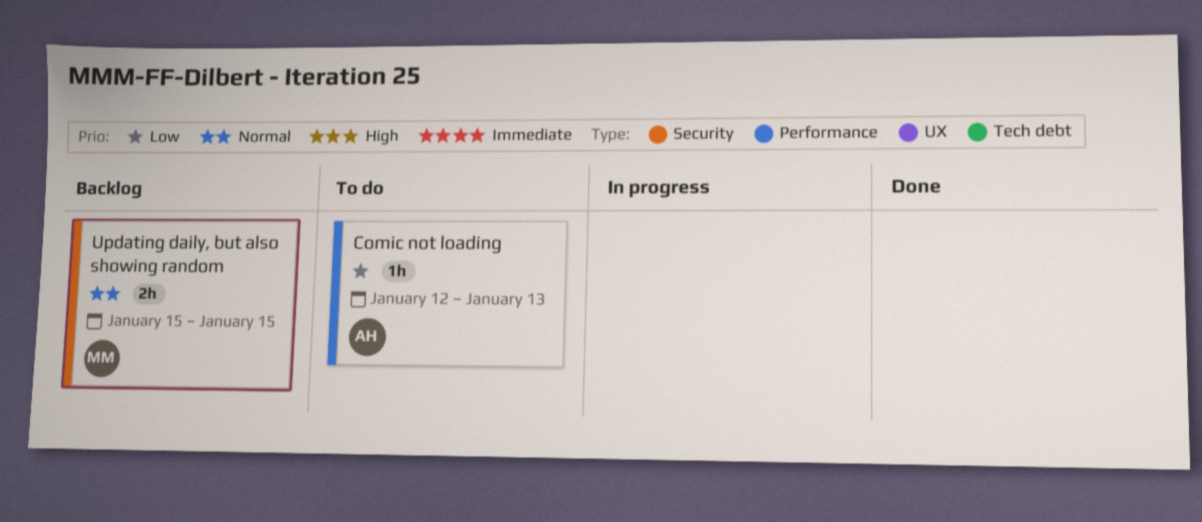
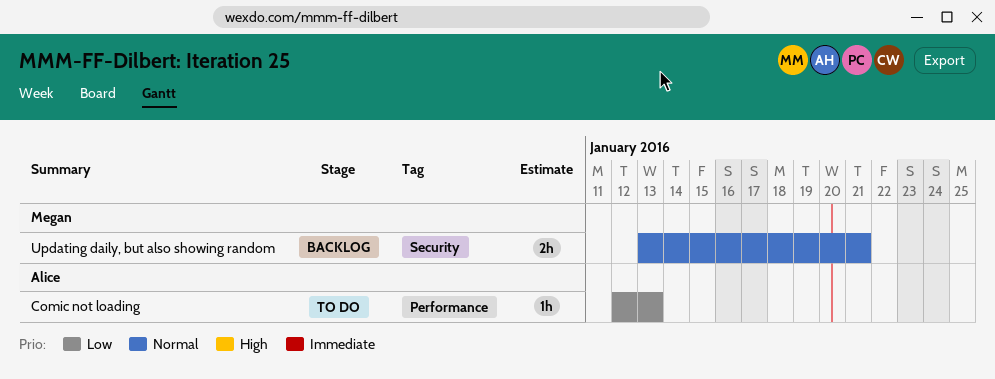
Updating daily, but also showing random, start: Jan 15 -> Jan 13
Updating daily, but also showing random, due: Jan 15 -> Jan 21

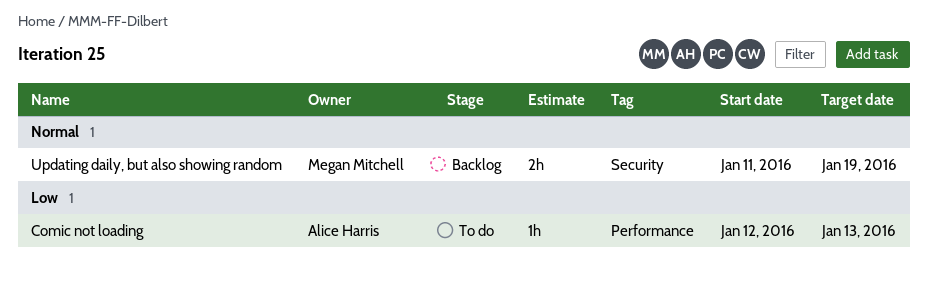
Updating daily, but also showing random, start: Jan 13 -> Jan 11
Updating daily, but also showing random, due: Jan 21 -> Jan 19

